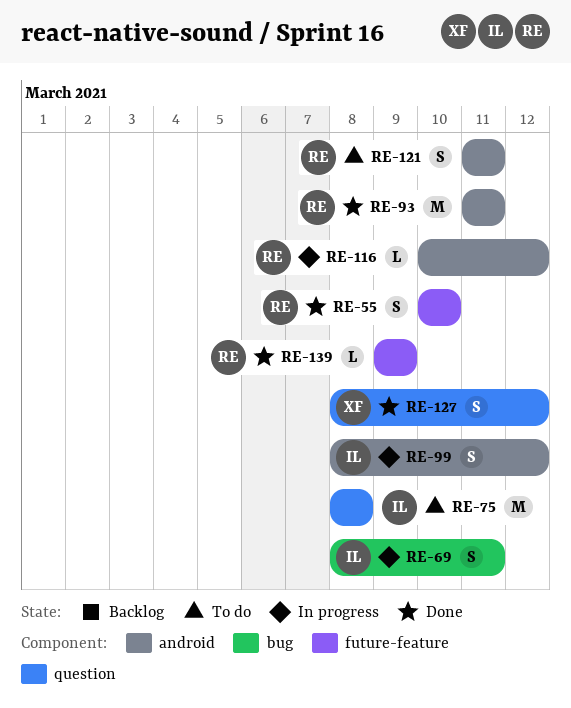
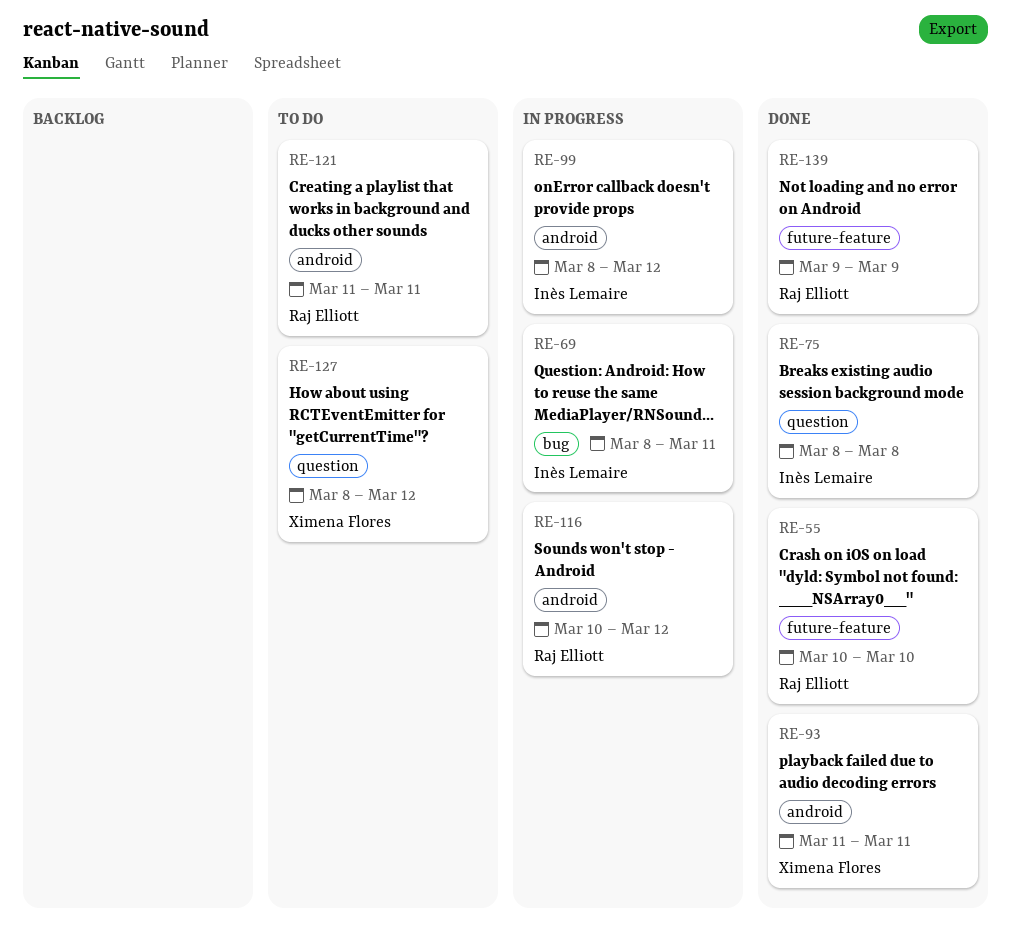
RE-75, status: To do -> Done
RE-93, owner: Raj Elliott -> Ximena Flores
RE-127, status: Done -> To do

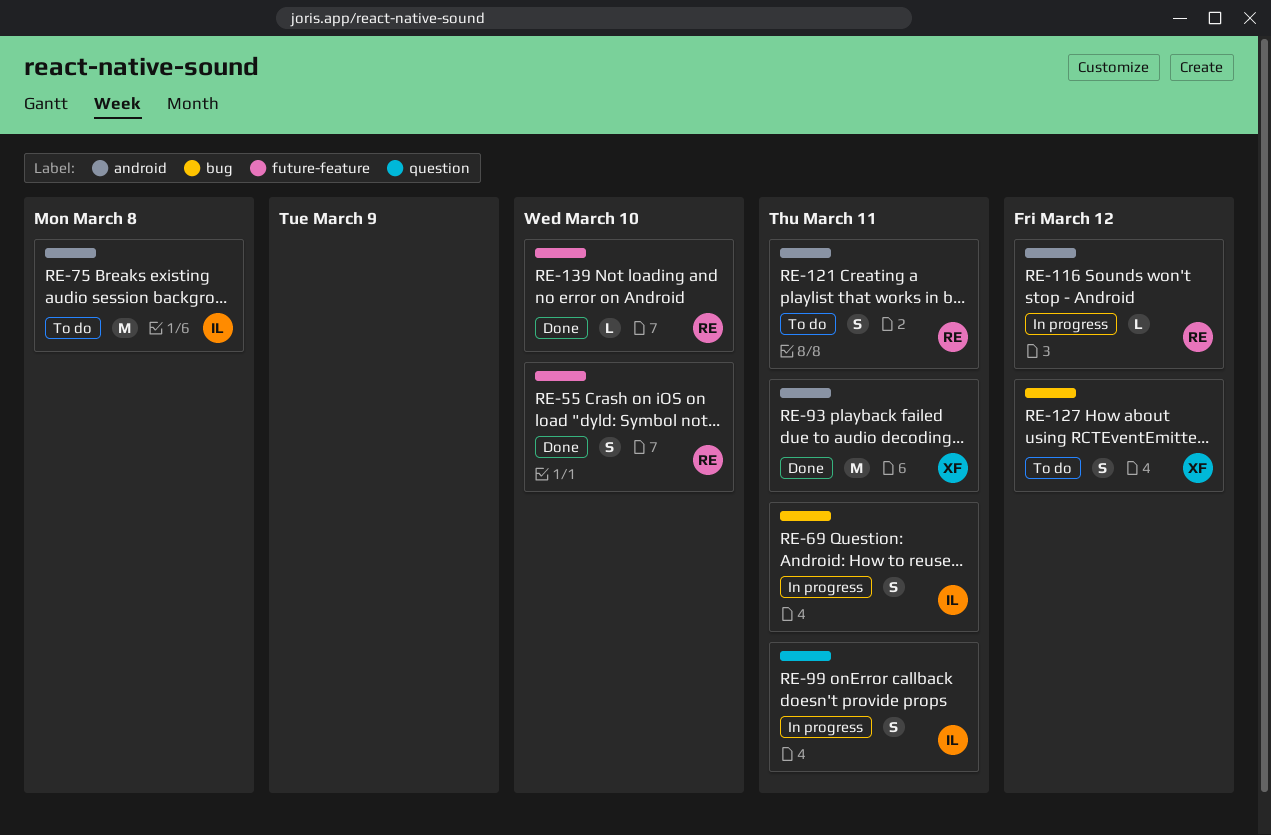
RE-75, status: Done -> To do
RE-75, label: question -> android
RE-99, label: android -> question
RE-99, due: Mar 12 -> Mar 11
RE-127, label: question -> bug
RE-139, due: Mar 9 -> Mar 10

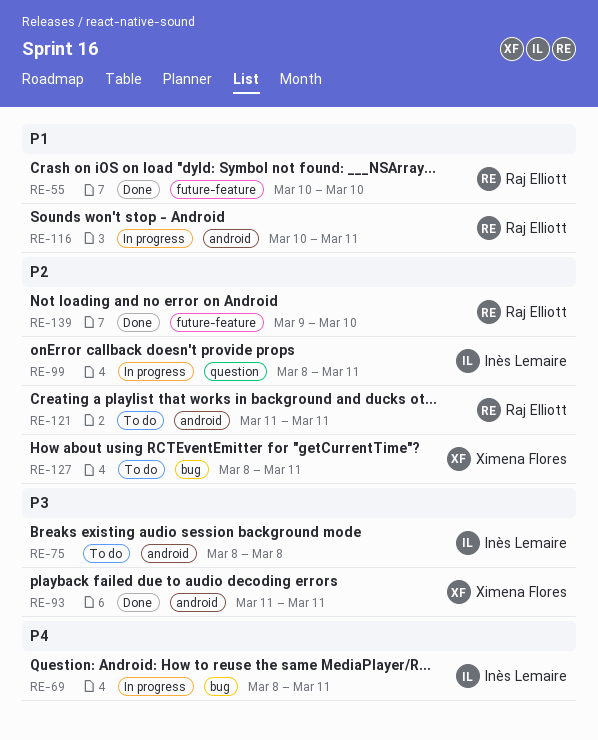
RE-116, due: Mar 12 -> Mar 11
RE-127, due: Mar 12 -> Mar 11

